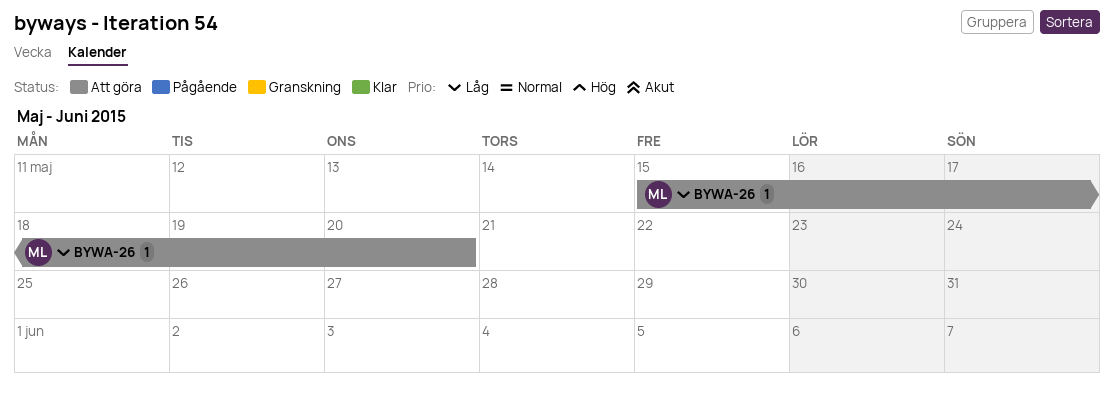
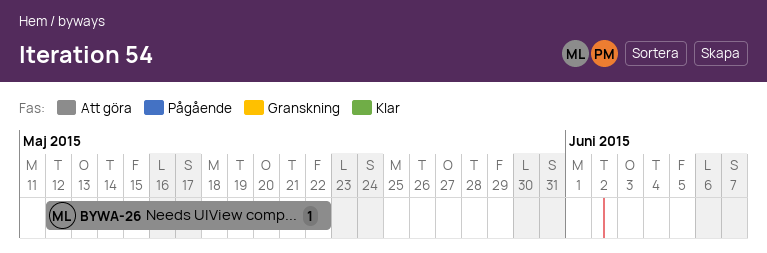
BYWA-26, start: May 15 -> May 12
BYWA-26, due: May 20 -> May 22

